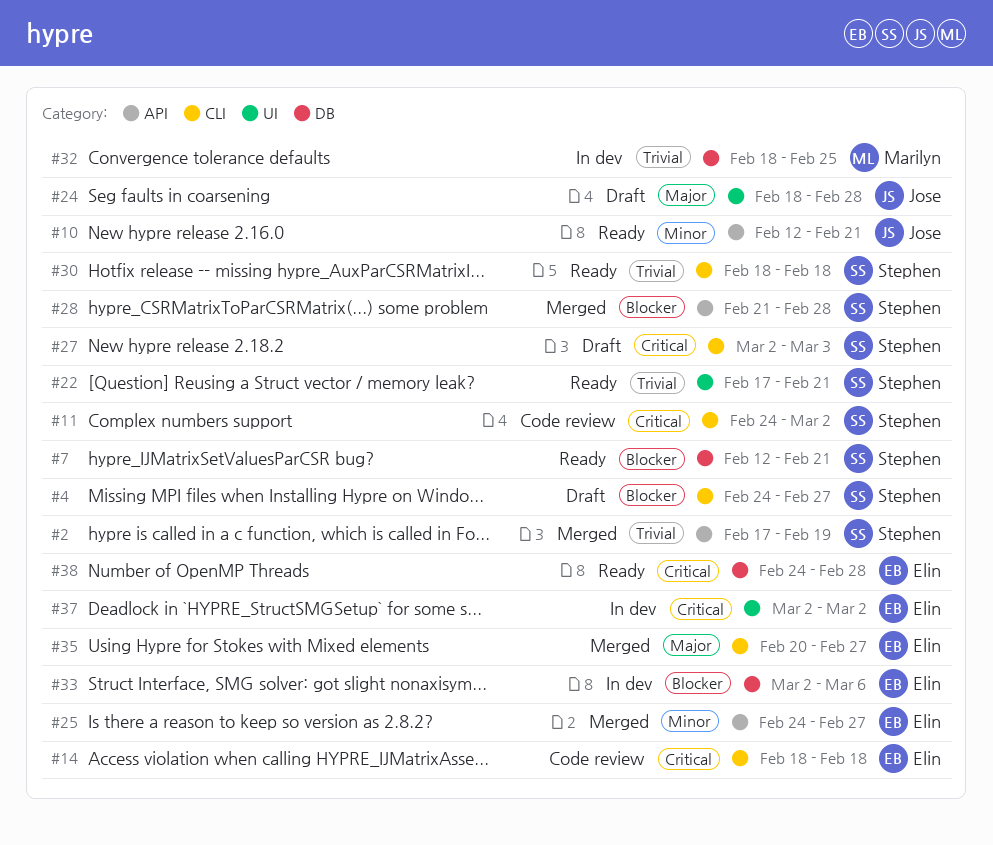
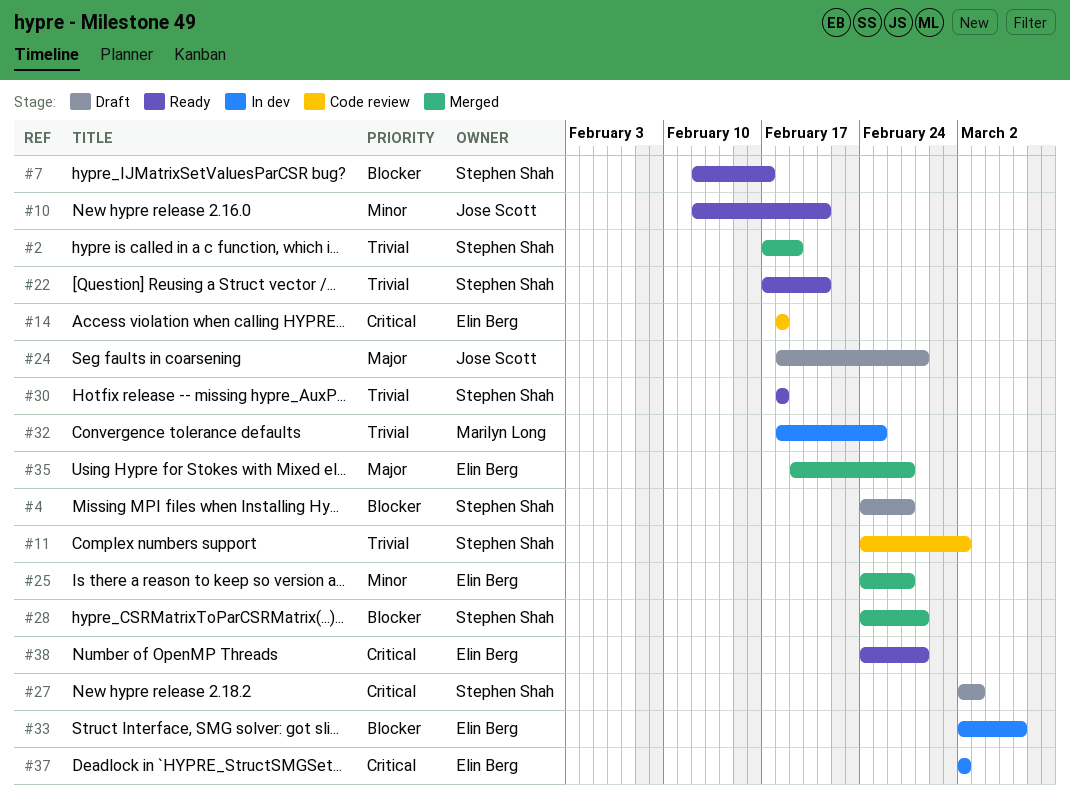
#7, due: Feb 21 -> Feb 17
#11, priority: Critical -> Trivial
#28, start: Feb 21 -> Feb 24
#35, start: Feb 20 -> Feb 19

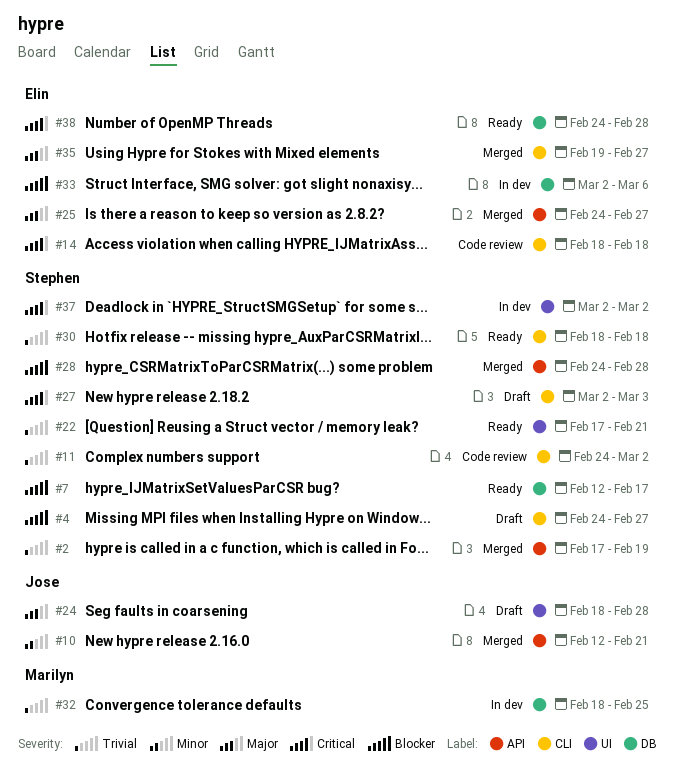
#10, status: Ready -> Merged
#25, priority: Minor -> Major
#37, owner: Elin Berg -> Stephen Shah

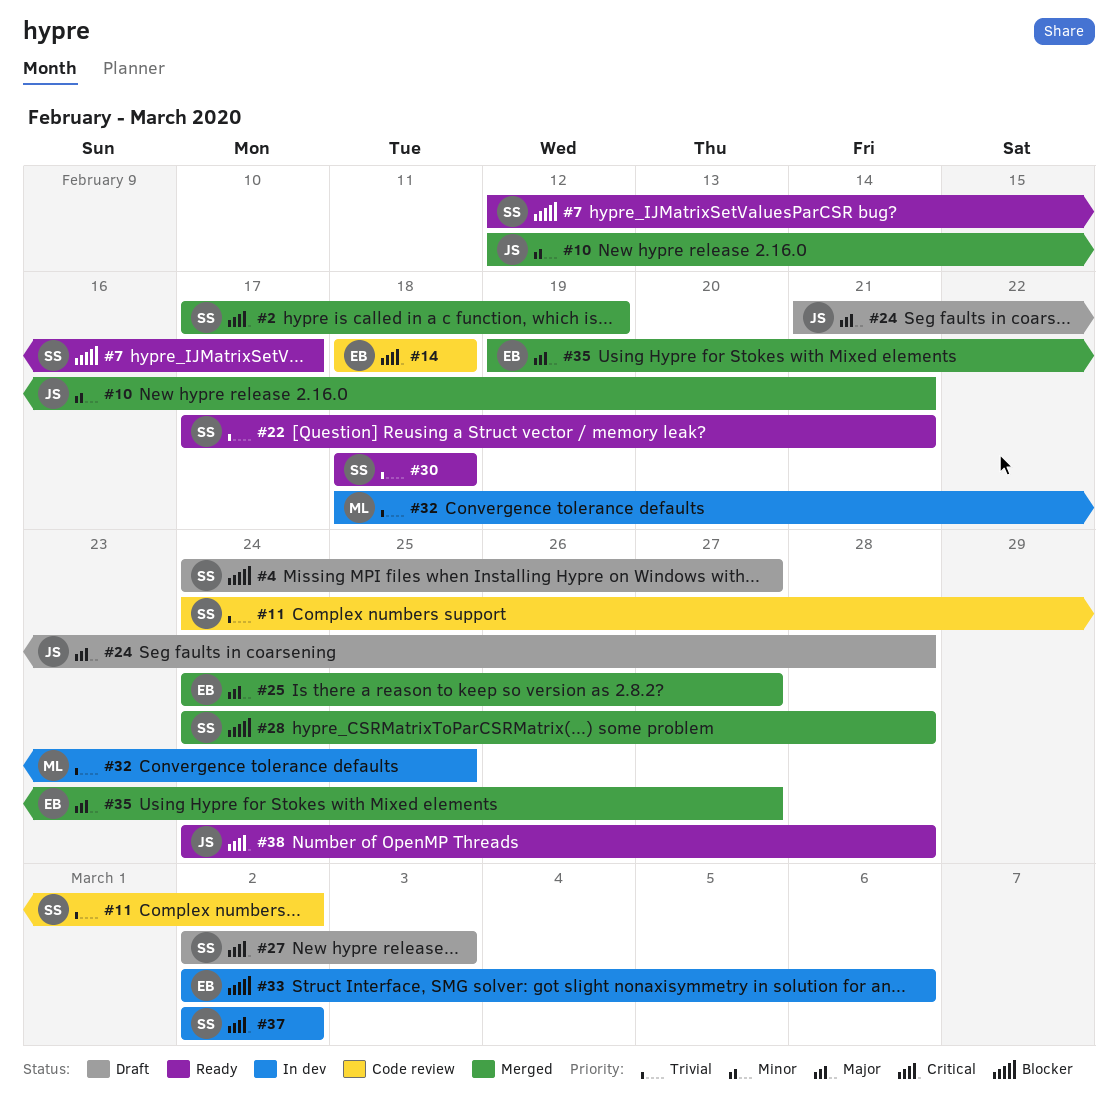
#2, priority: Trivial -> Critical
#24, start: Feb 18 -> Feb 21
#38, owner: Elin -> Jose

